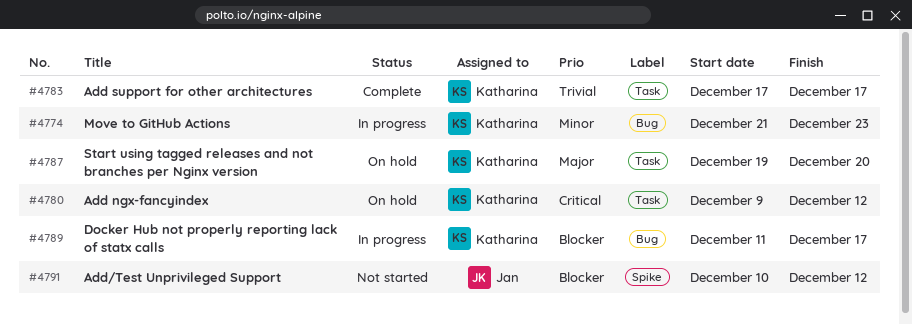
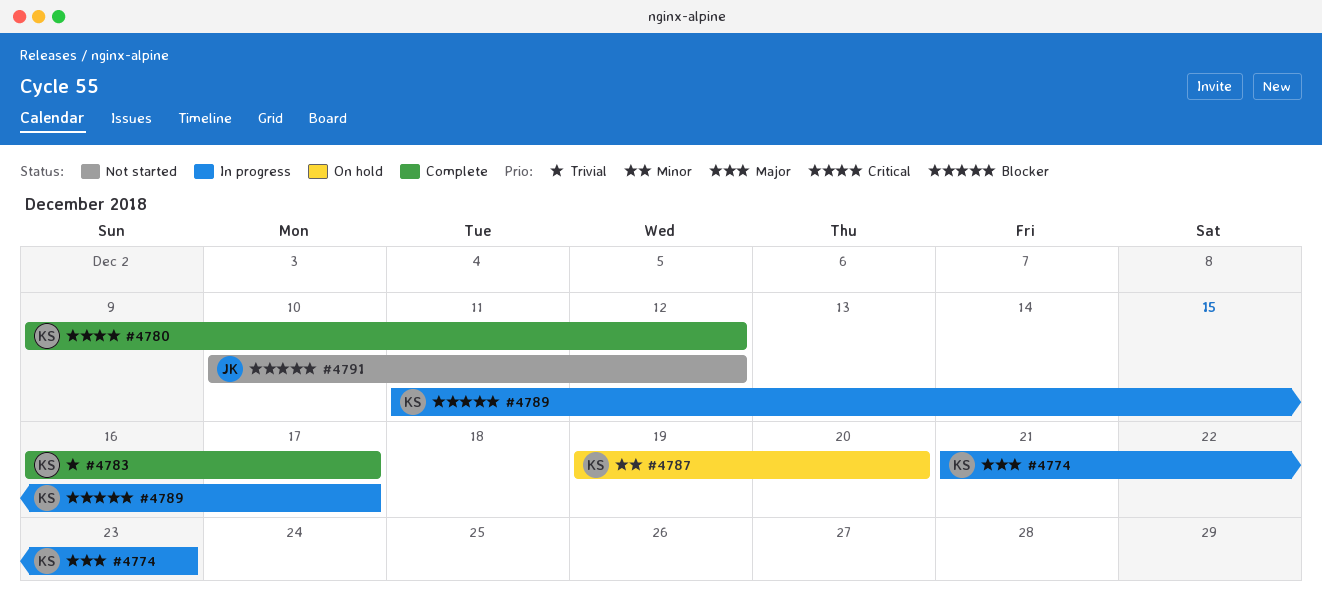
#4774, priority: Minor -> Major
#4780, status: On hold -> Complete
#4783, start: Dec 17 -> Dec 16
#4787, priority: Major -> Minor

